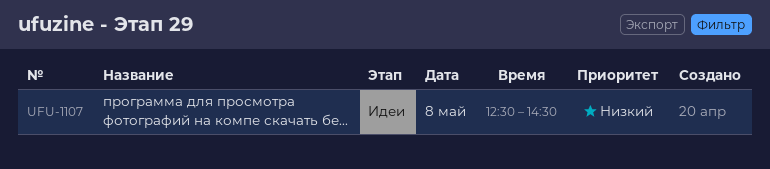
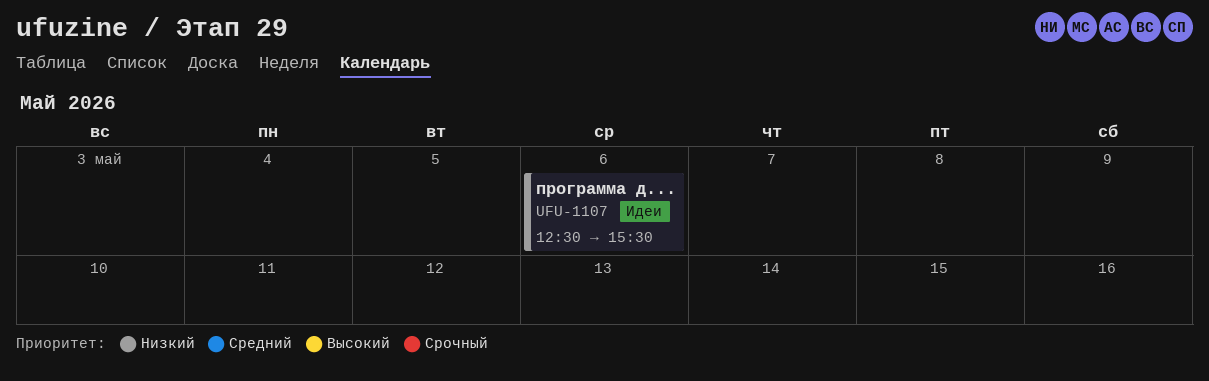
UFU-1107, day: May 8 -> May 6
UFU-1107, ends: 14:30 -> 15:30

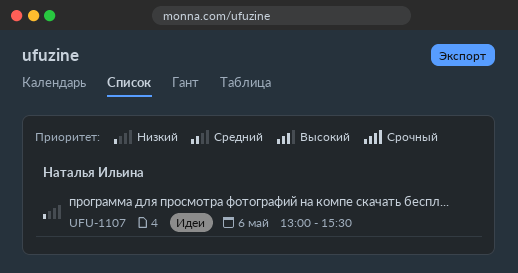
UFU-1107, begins: 12:30 -> 13:00

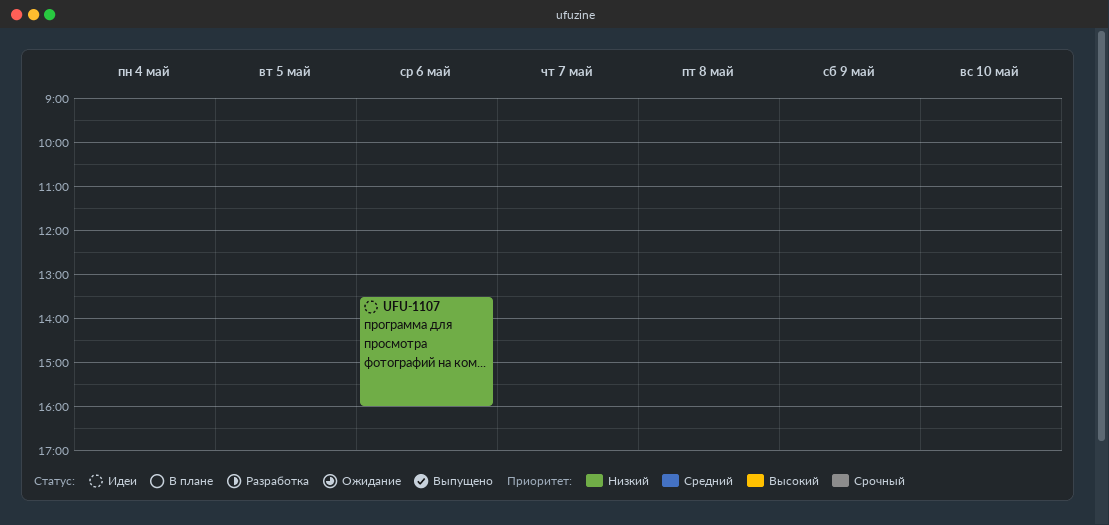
UFU-1107, begins: 13:00 -> 13:30
UFU-1107, ends: 15:30 -> 16:00

